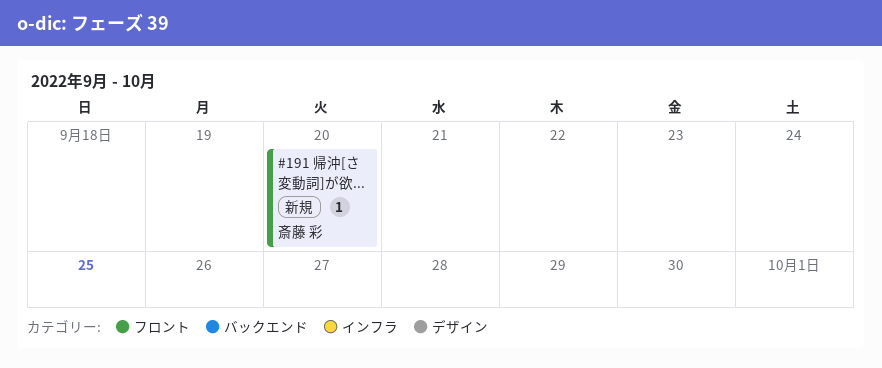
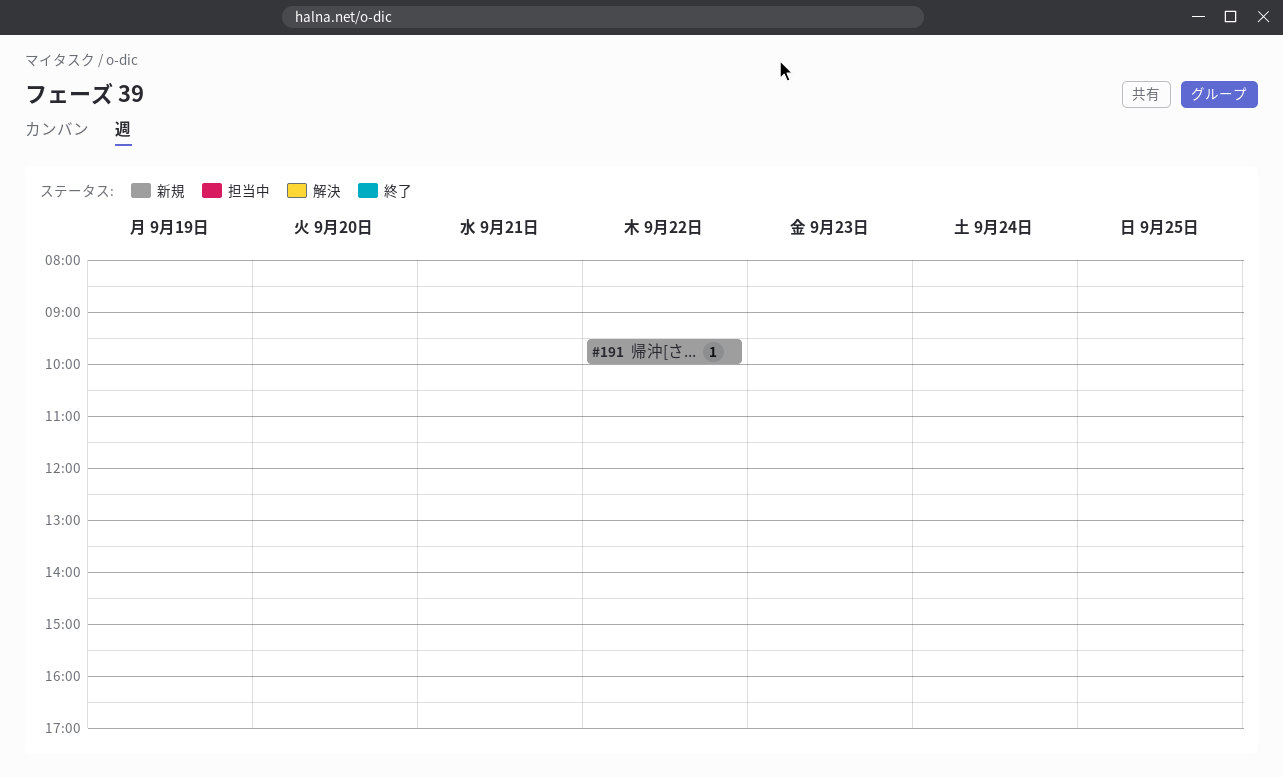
#191, day: Sep 20 -> Sep 22

